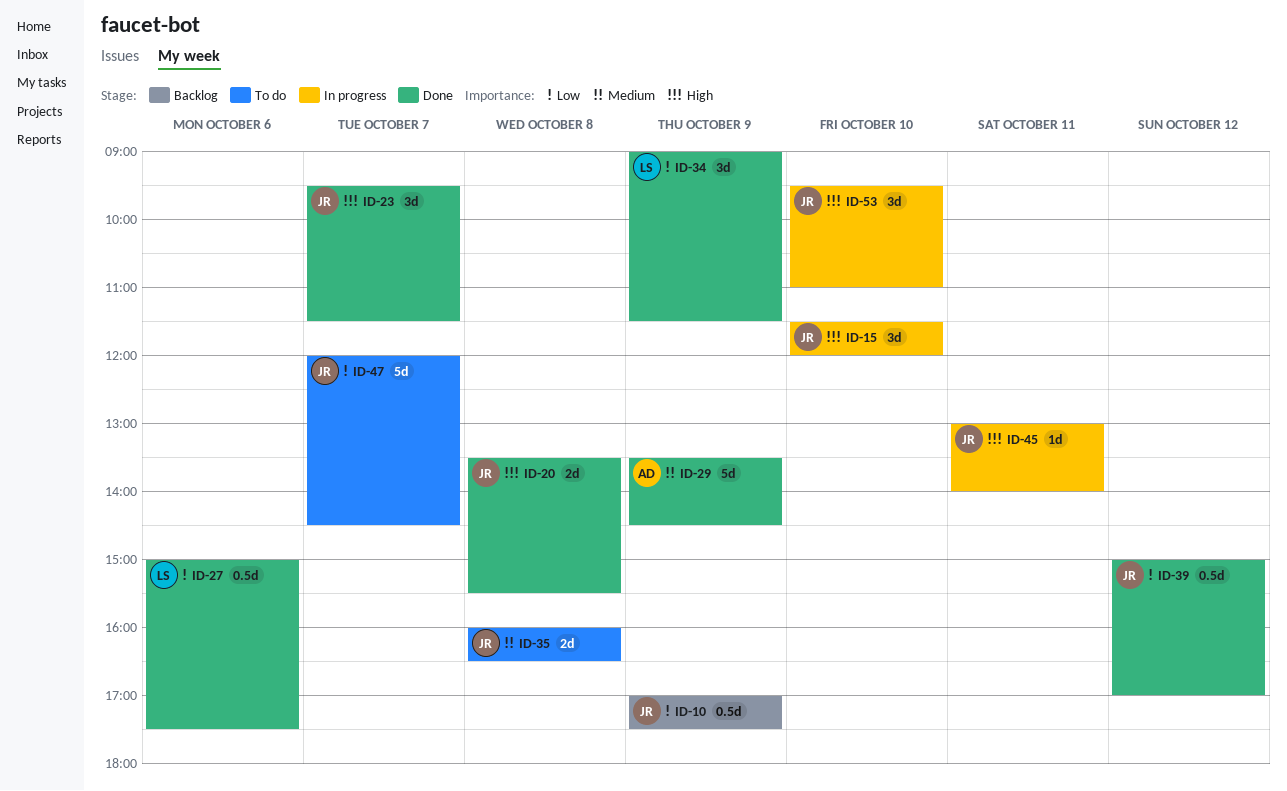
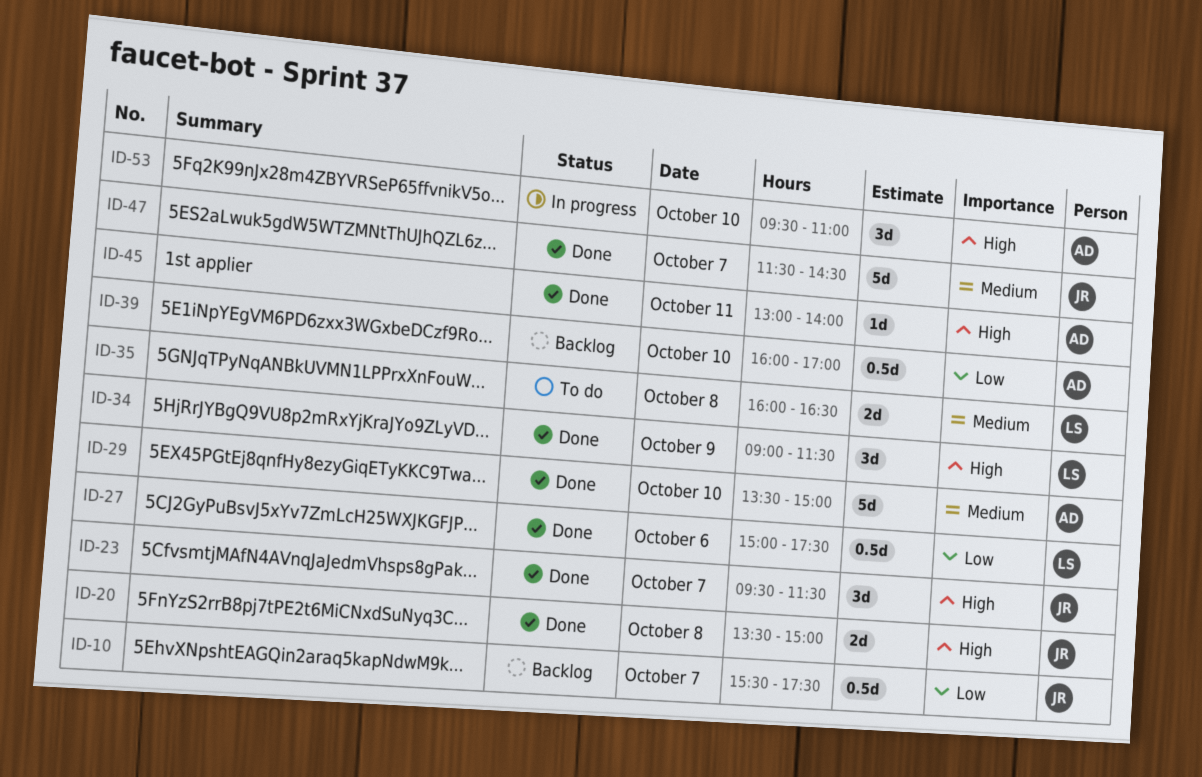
ID-10, day: Oct 9 -> Oct 7
ID-10, begins: 17:00 -> 15:30
ID-15: present -> none
ID-20, ends: 15:30 -> 15:00
ID-29, day: Oct 9 -> Oct 10
ID-29, ends: 14:30 -> 15:00
ID-34, priority: Low -> High
ID-35, owner: JR -> LS
ID-39, status: Done -> Backlog
ID-39, owner: JR -> AD
ID-39, day: Oct 12 -> Oct 10
ID-39, begins: 15:00 -> 16:00
ID-45, status: In progress -> Done
ID-45, owner: JR -> AD
ID-47, status: To do -> Done
ID-47, priority: Low -> Medium
ID-47, begins: 12:00 -> 11:30
ID-53, owner: JR -> AD

